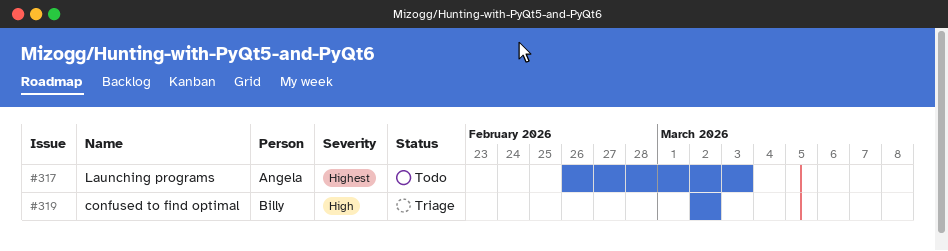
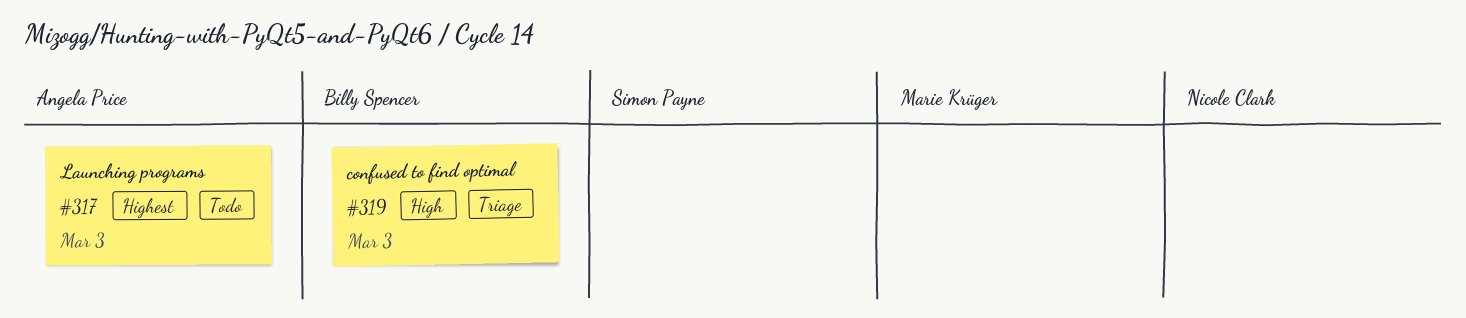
#319, due: Mar 2 -> Mar 3

